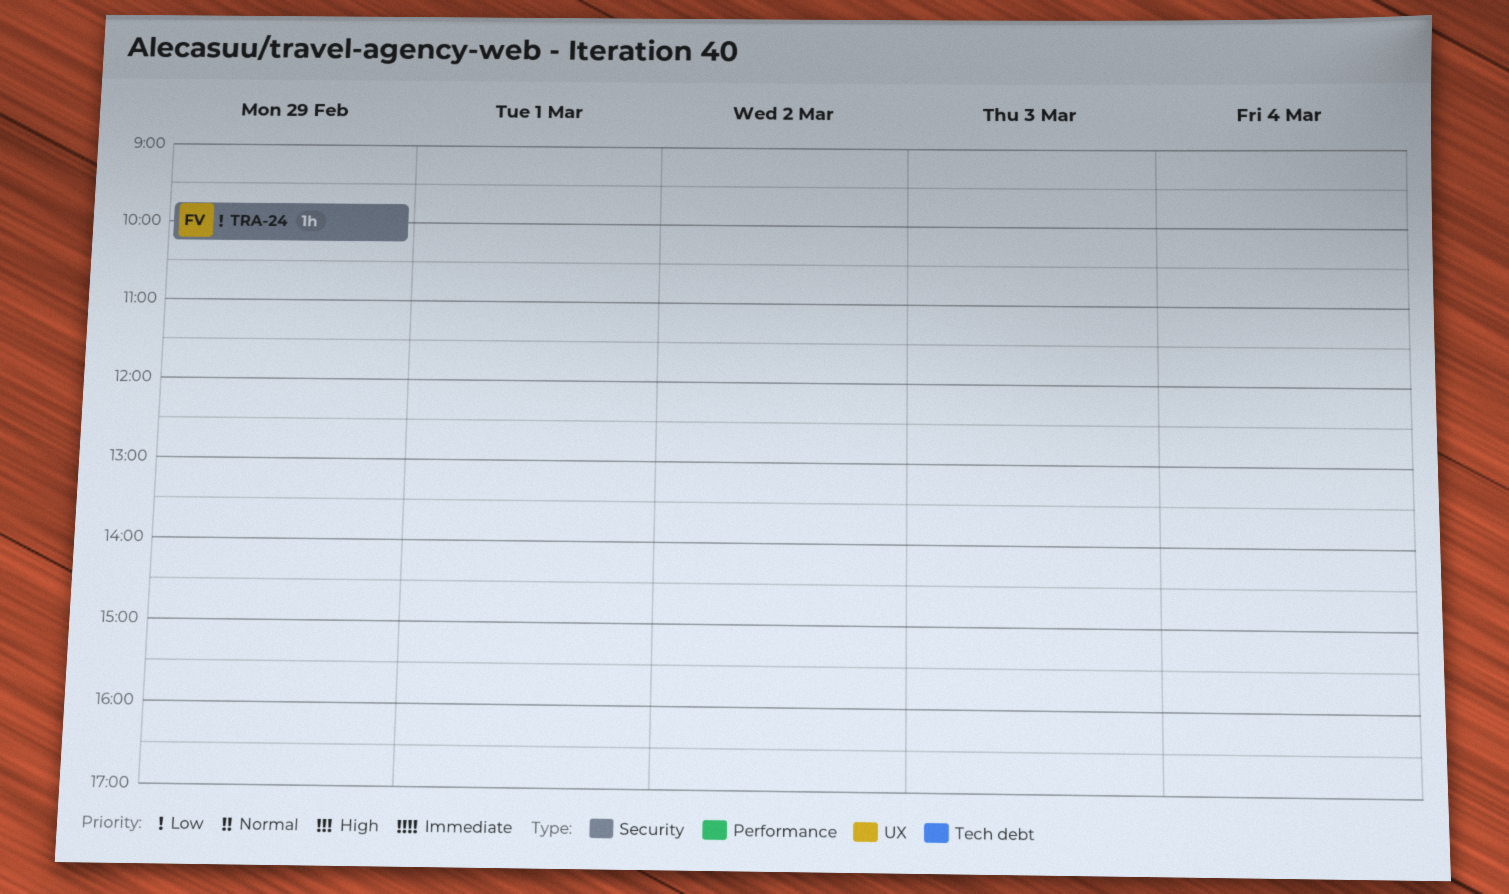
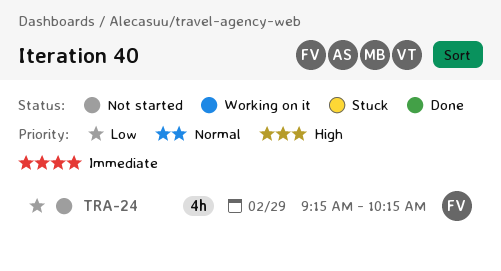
TRA-24, estimate: 1h -> 4h
TRA-24, begins: 09:45 -> 09:15

